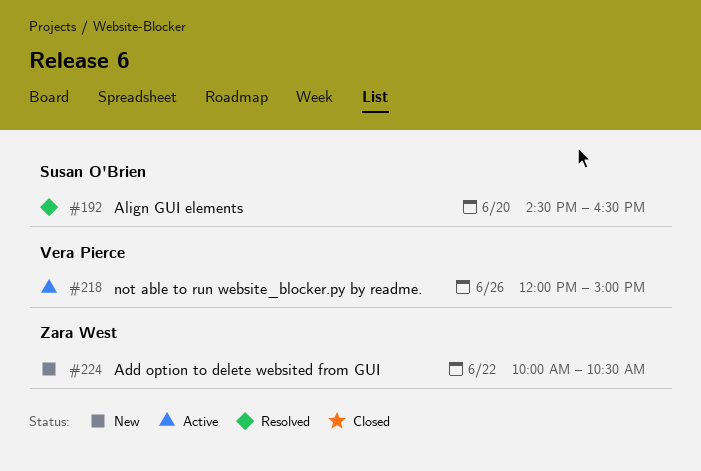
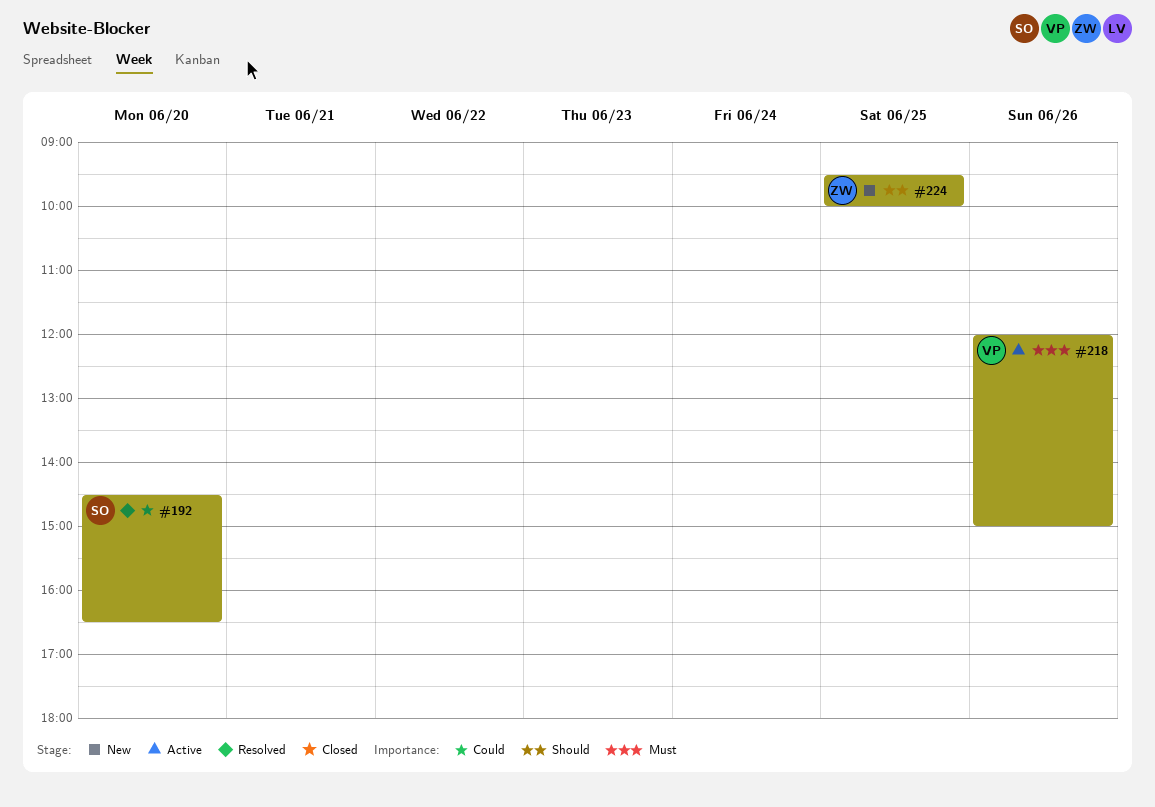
#224, day: Jun 22 -> Jun 25
#224, begins: 10:00 -> 09:30
#224, ends: 10:30 -> 10:00

